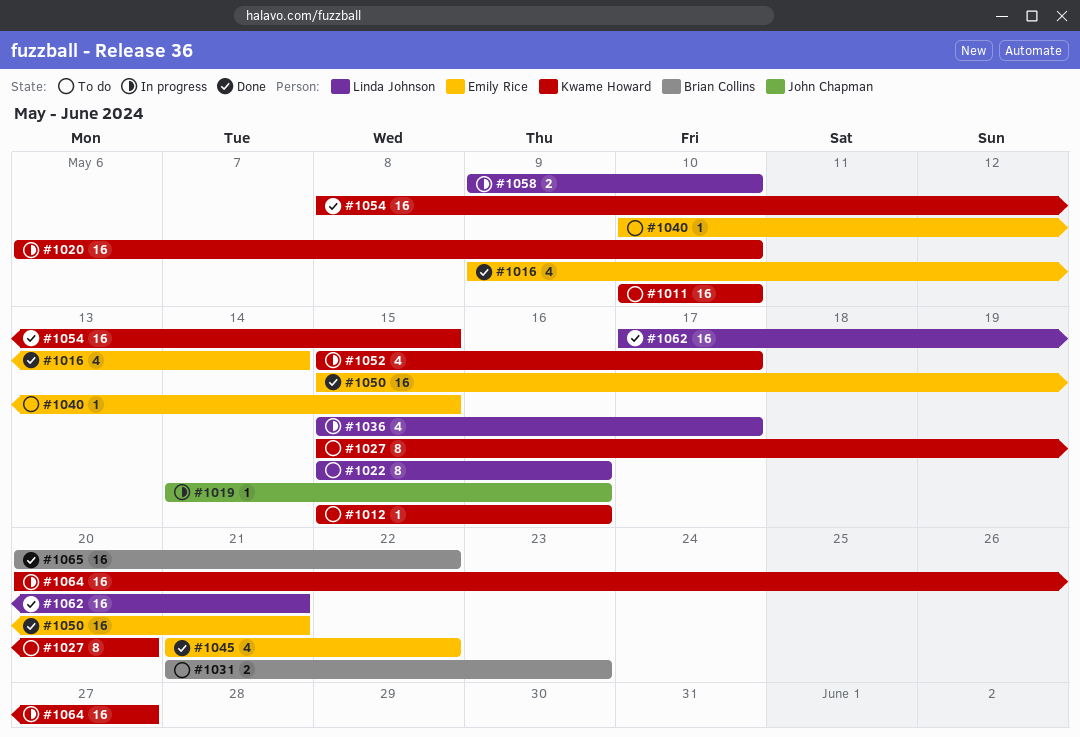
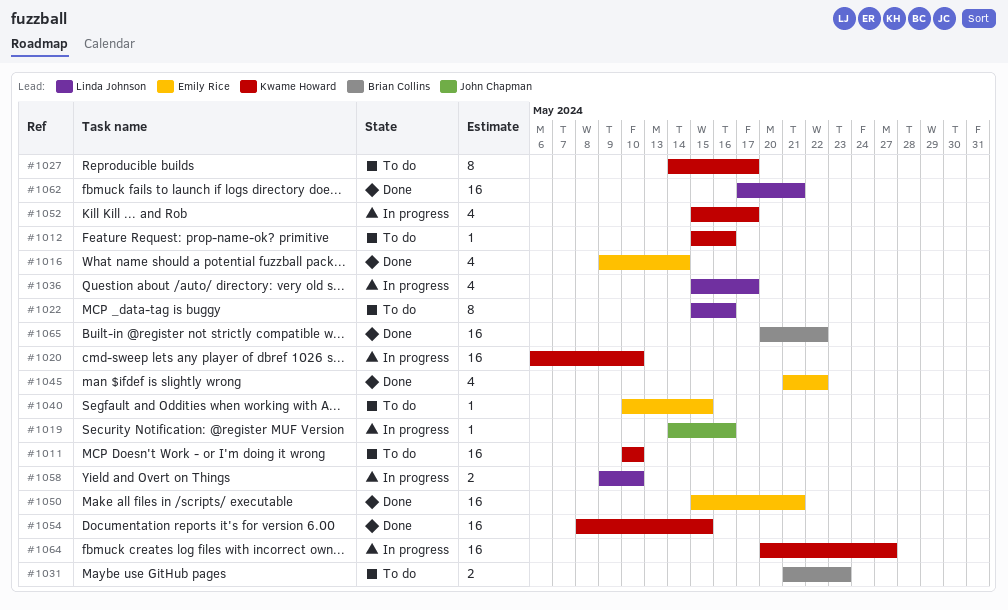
#1027, start: May 15 -> May 14
#1027, due: May 20 -> May 17

